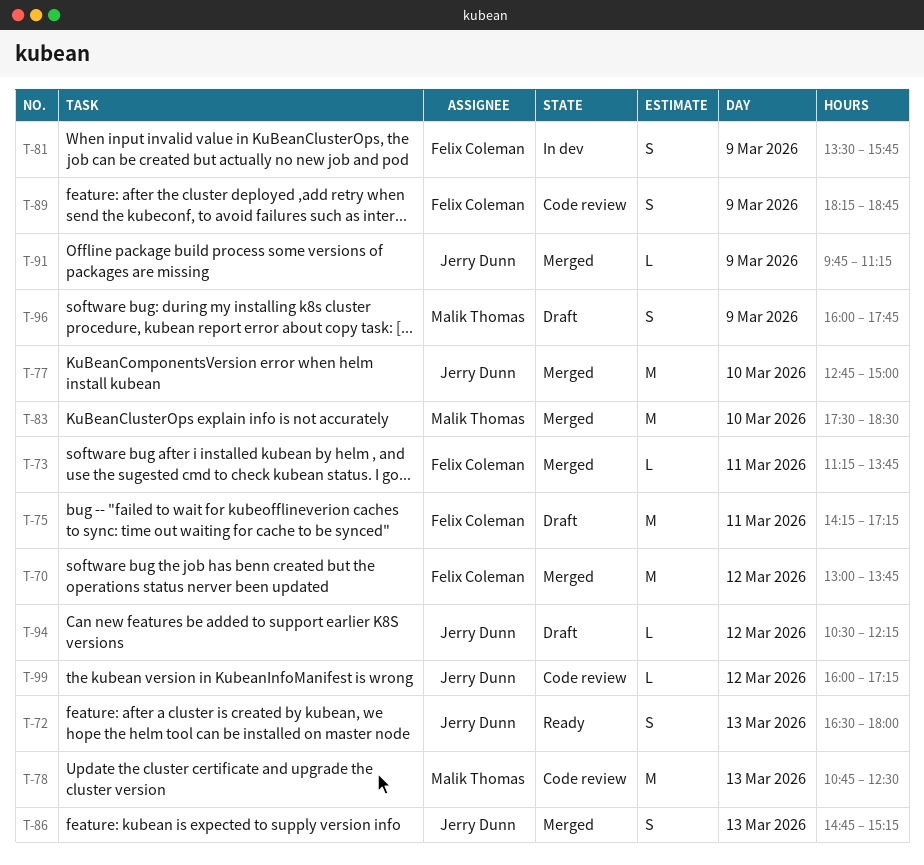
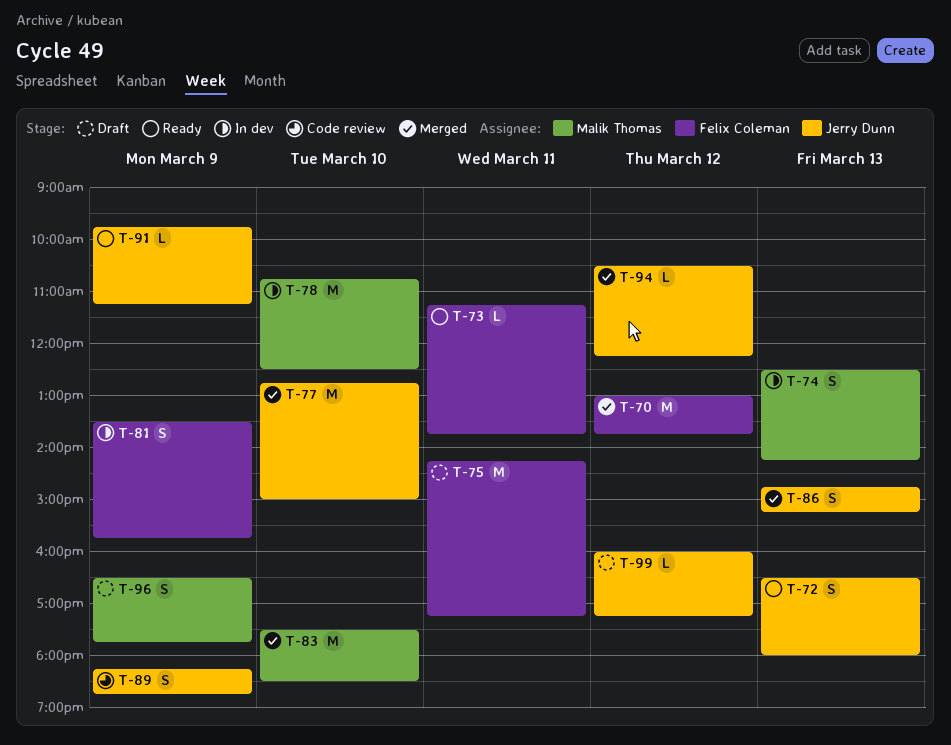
T-73, status: Merged -> Ready
T-74: none -> present
T-78, status: Code review -> In dev
T-78, day: Mar 13 -> Mar 10
T-89, owner: Felix Coleman -> Jerry Dunn
T-91, status: Merged -> Ready
T-94, status: Draft -> Merged
T-96, begins: 16:00 -> 16:30
T-99, status: Code review -> Draft

